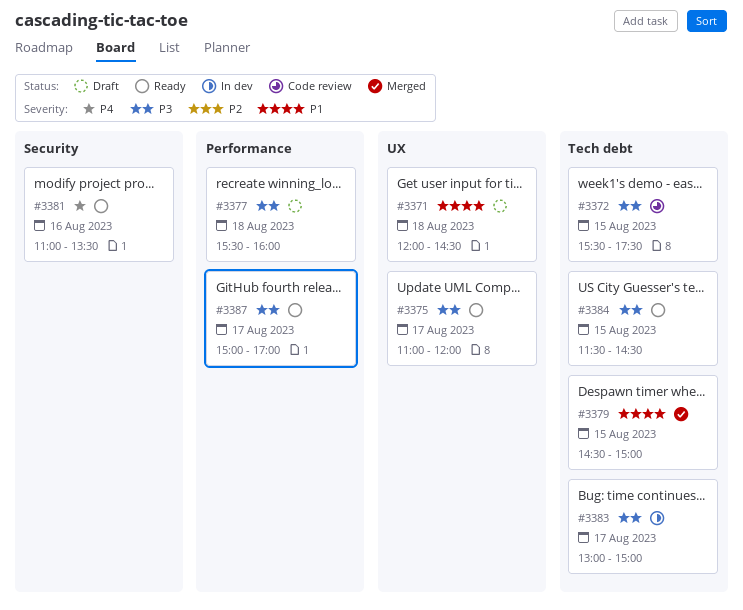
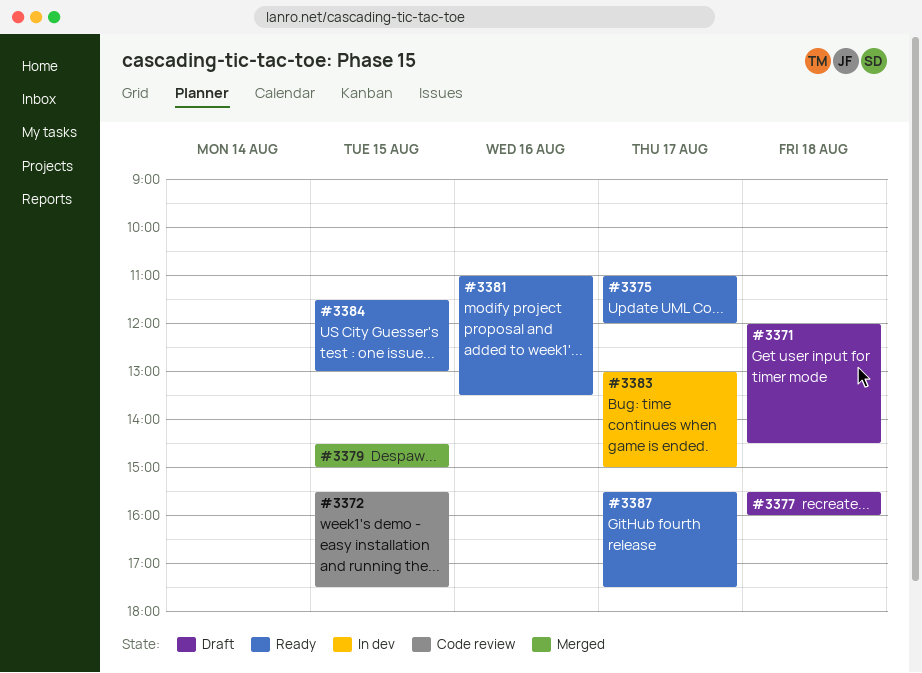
#3384, ends: 14:30 -> 13:00
#3387, begins: 15:00 -> 15:30
#3387, ends: 17:00 -> 17:30

